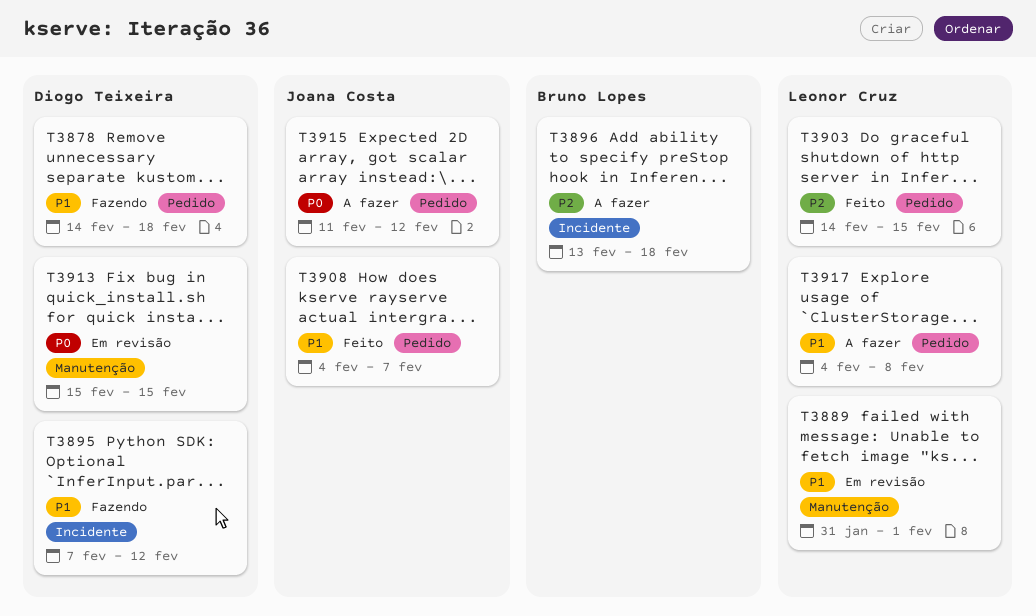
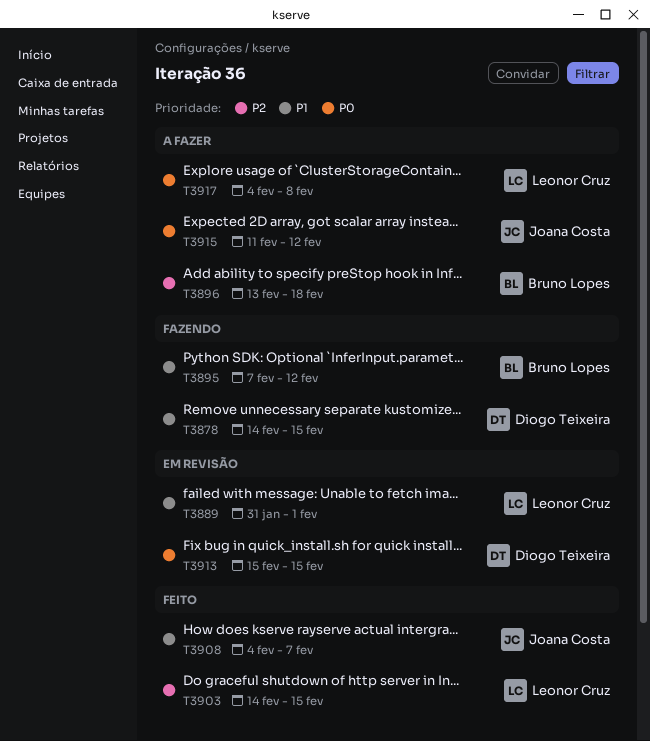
T3878, due: Feb 18 -> Feb 15
T3895, owner: Diogo Teixeira -> Bruno Lopes
T3917, priority: P1 -> P0

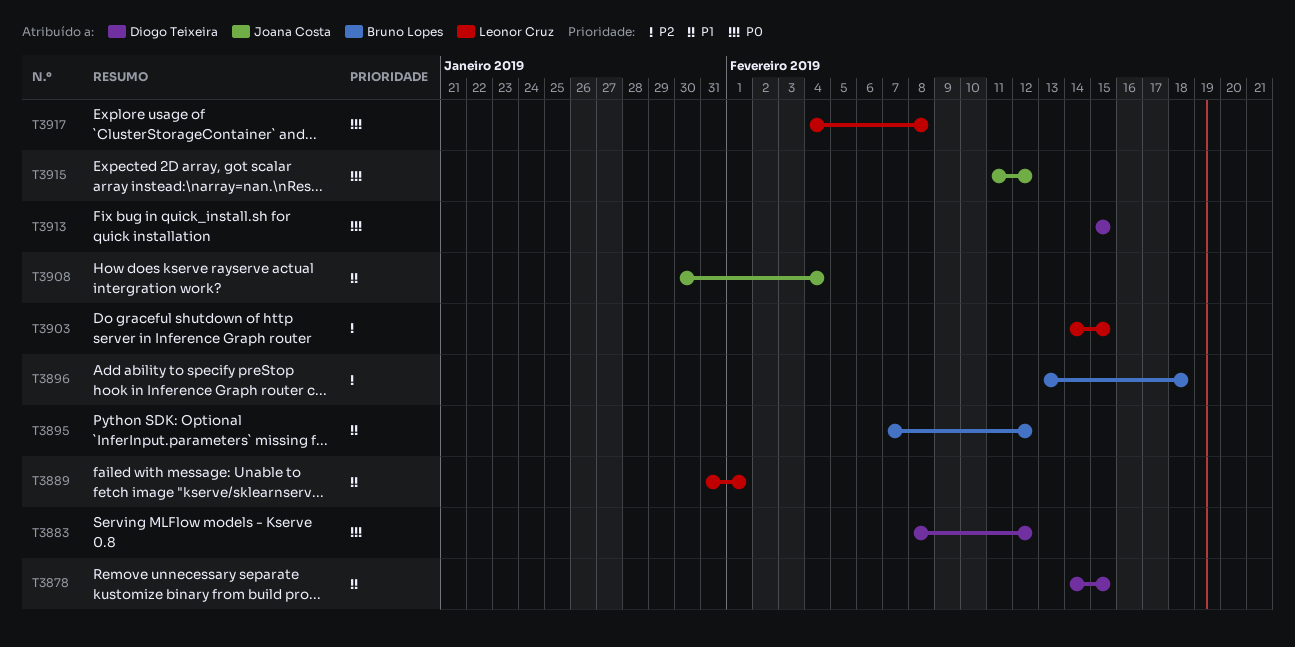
T3883: none -> present
T3908, start: Feb 4 -> Jan 30
T3908, due: Feb 7 -> Feb 4

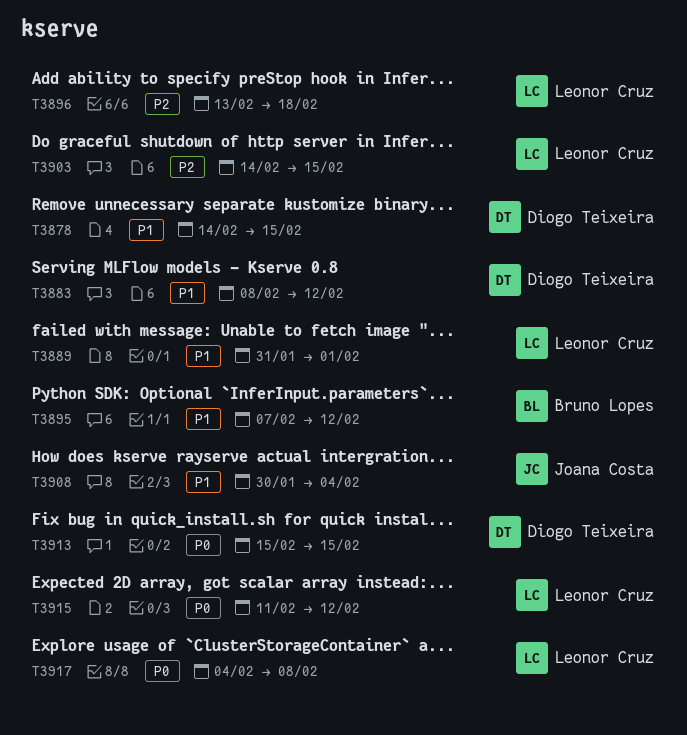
T3883, priority: P0 -> P1
T3896, owner: Bruno Lopes -> Leonor Cruz
T3915, owner: Joana Costa -> Leonor Cruz

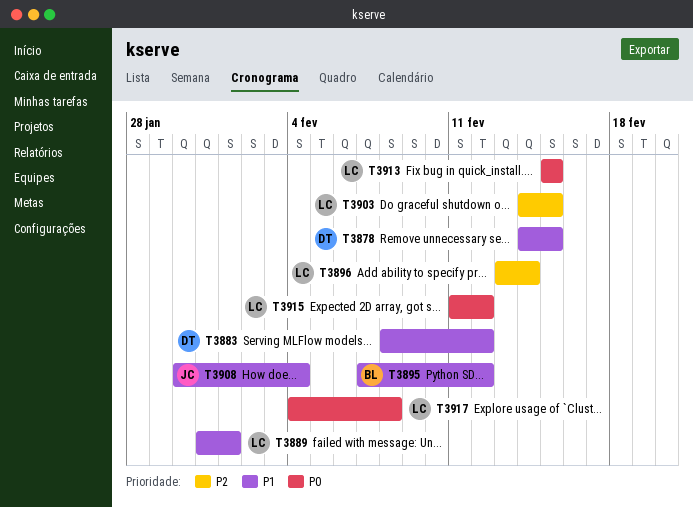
T3896, due: Feb 18 -> Feb 14
T3913, owner: Diogo Teixeira -> Leonor Cruz

